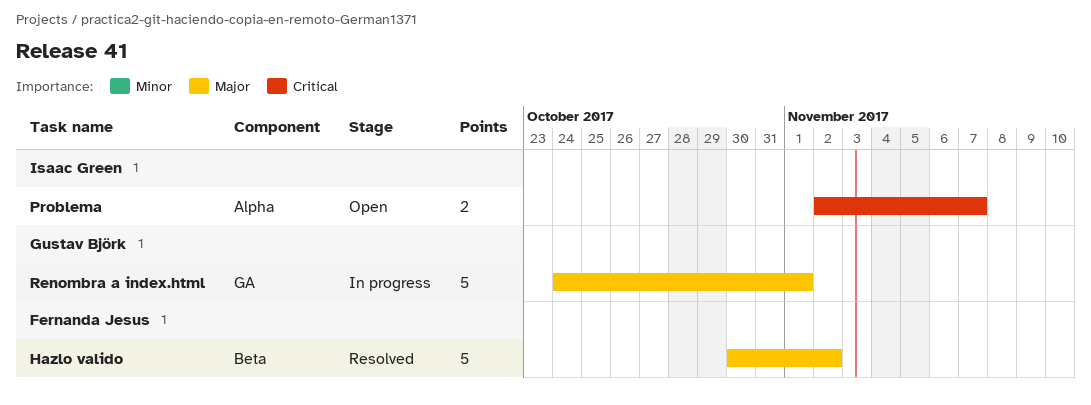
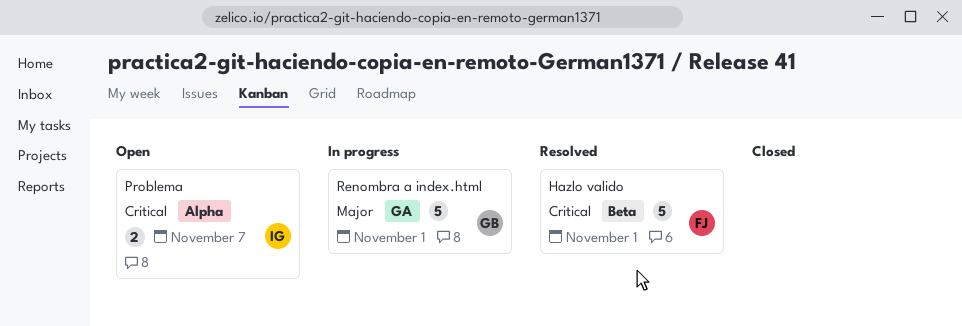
Hazlo valido, priority: Major -> Critical
Hazlo valido, due: Nov 2 -> Nov 1

